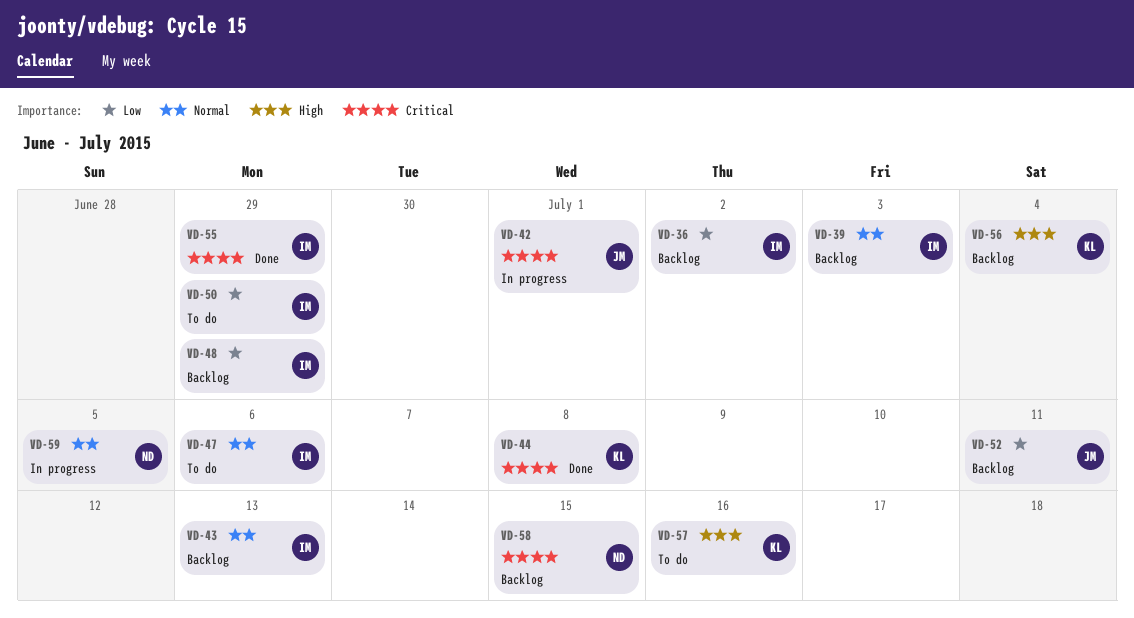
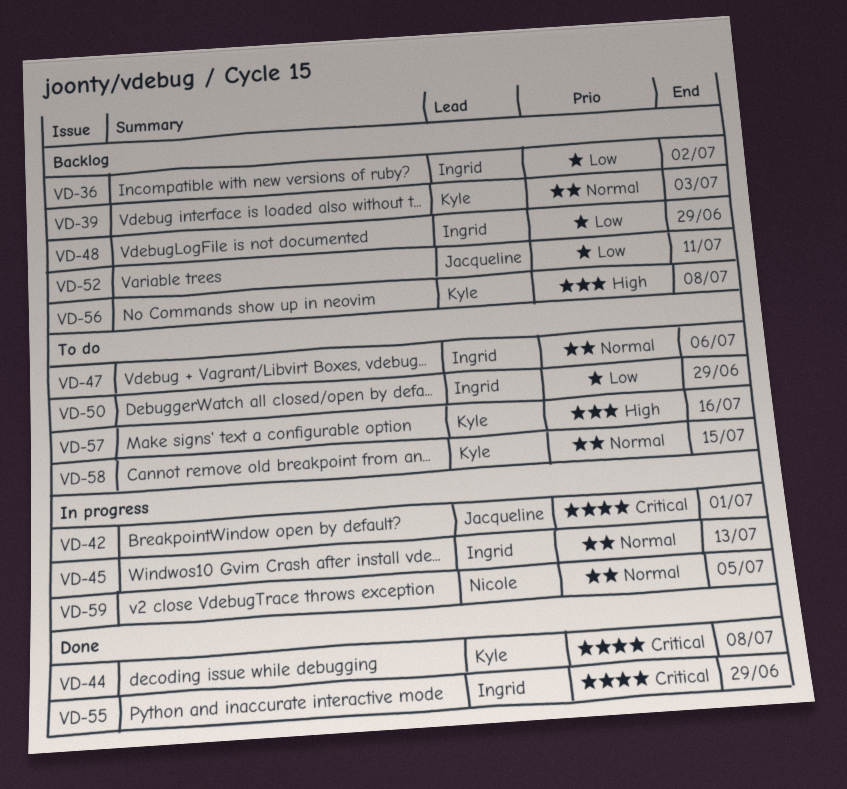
VD-39, owner: Ingrid -> Kyle
VD-43: present -> none
VD-45: none -> present
VD-56, due: Jul 4 -> Jul 8
VD-58, status: Backlog -> To do
VD-58, owner: Nicole -> Kyle
VD-58, priority: Critical -> Normal

